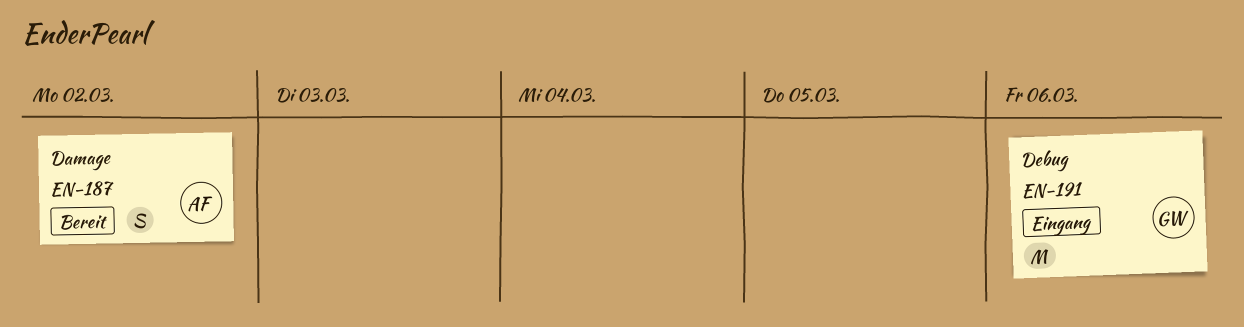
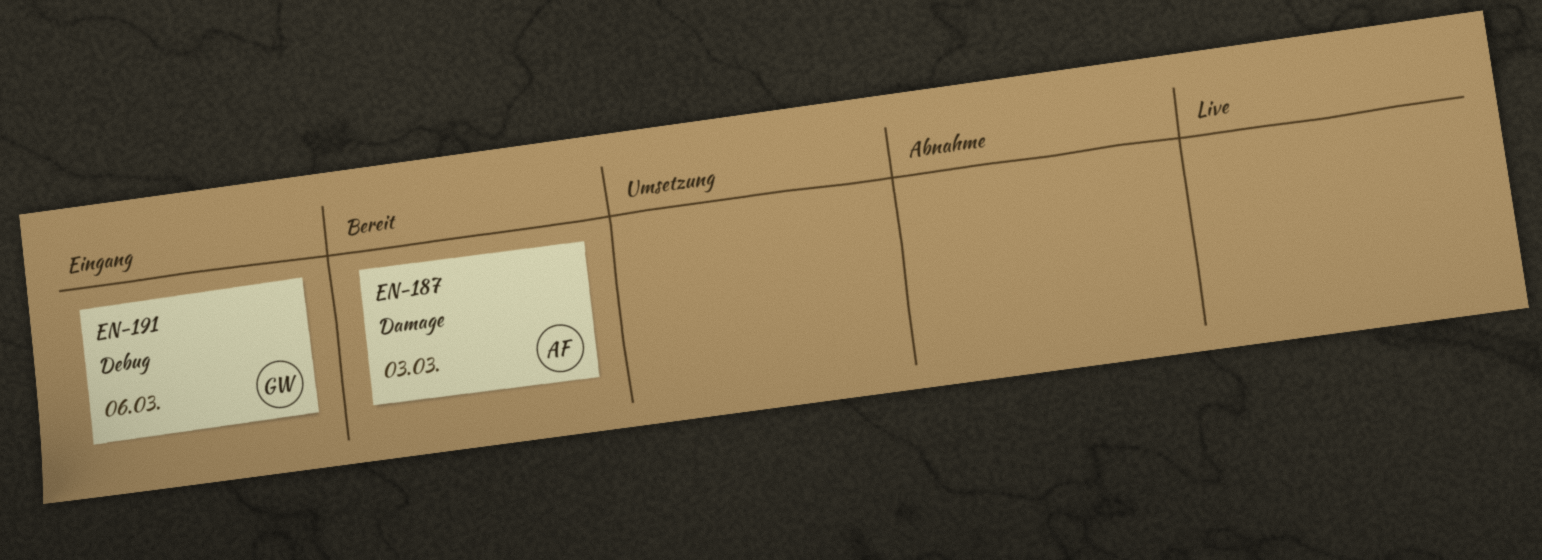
EN-187, due: Mar 2 -> Mar 3

